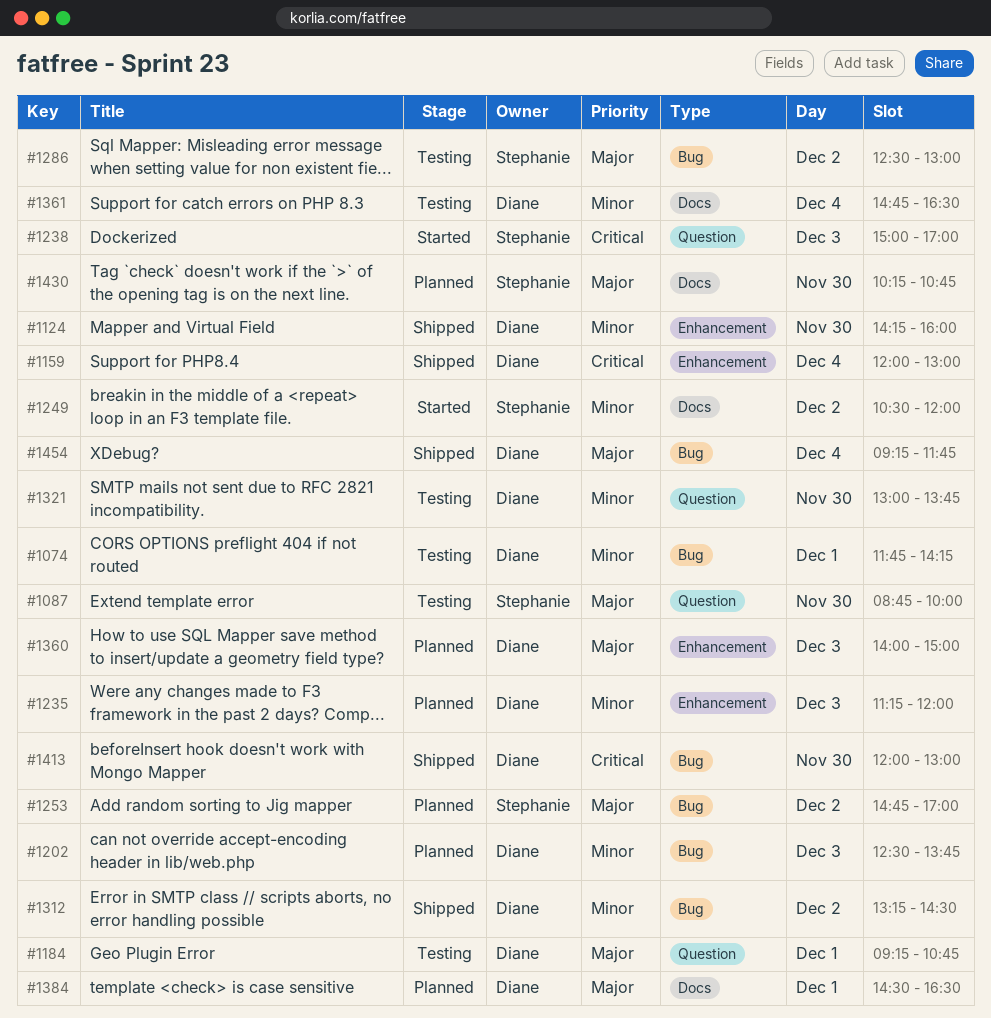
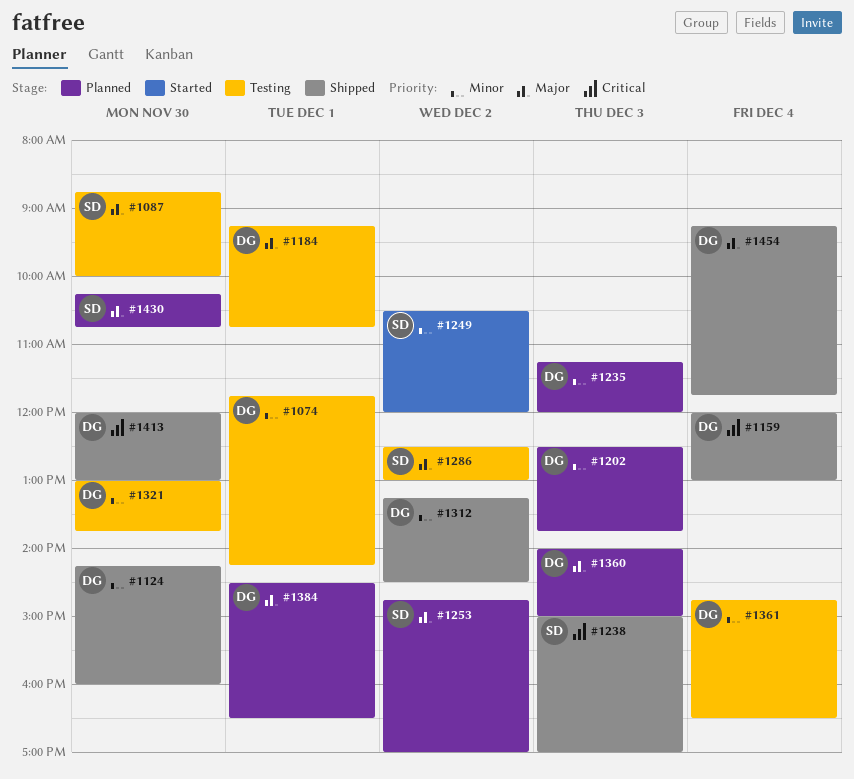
#1238, status: Started -> Shipped

